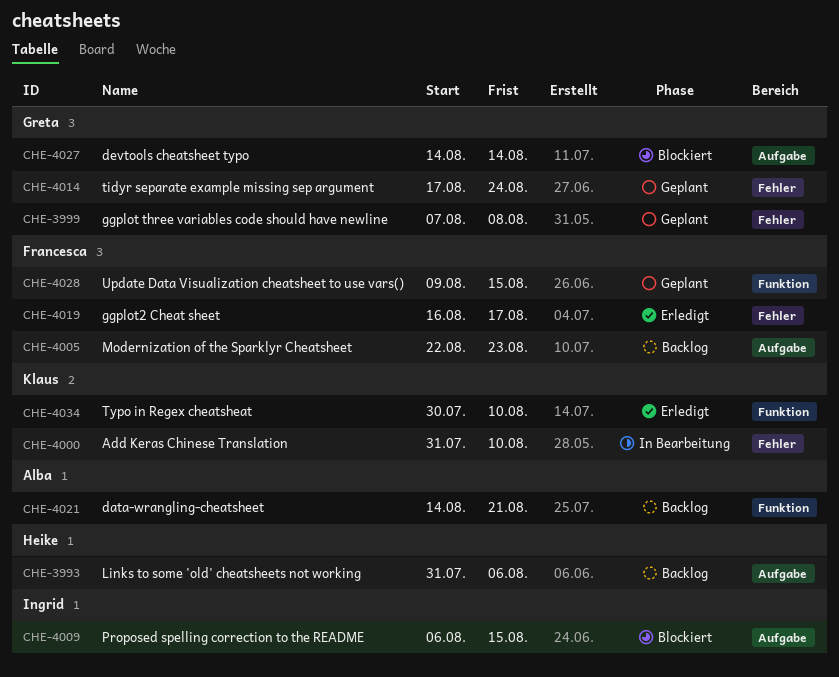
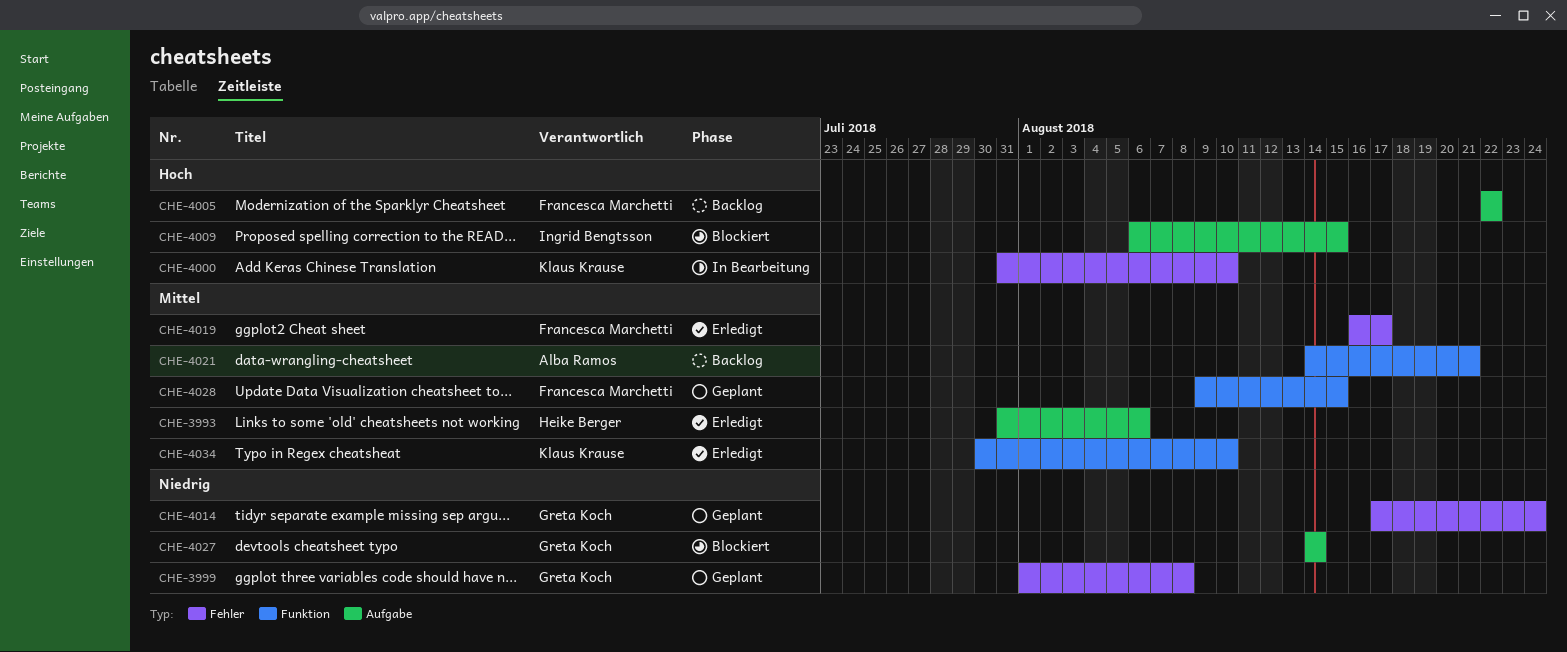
CHE-3993, status: Backlog -> Erledigt
CHE-3999, start: Aug 7 -> Aug 1
CHE-4005, due: Aug 23 -> Aug 22

